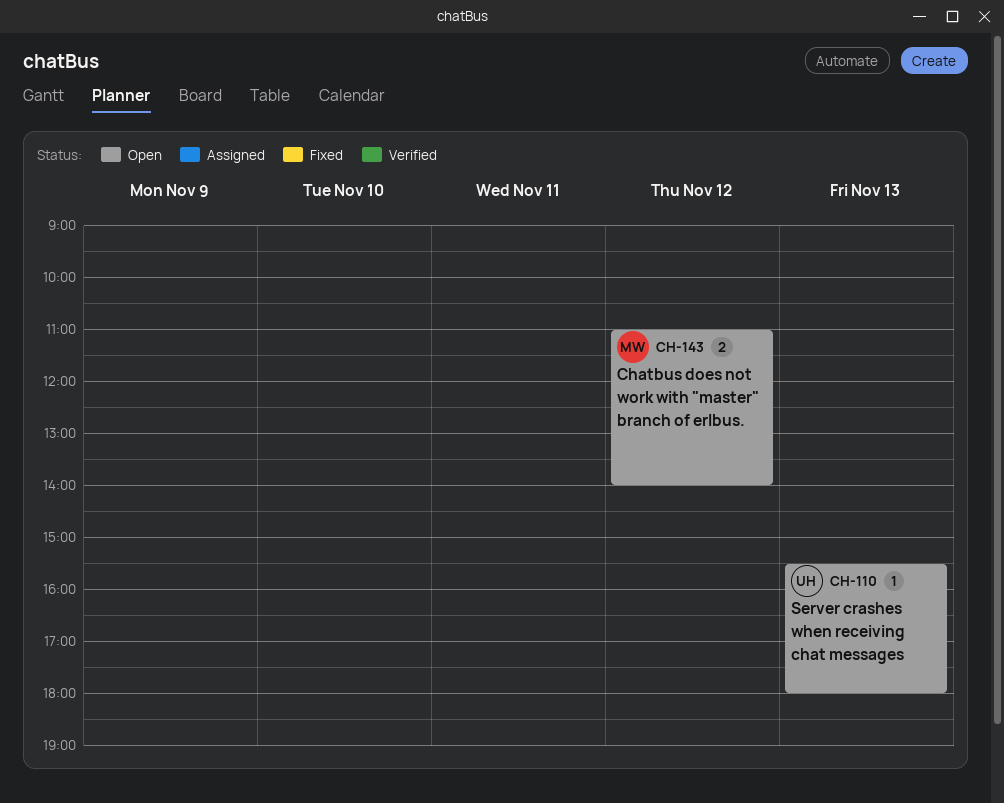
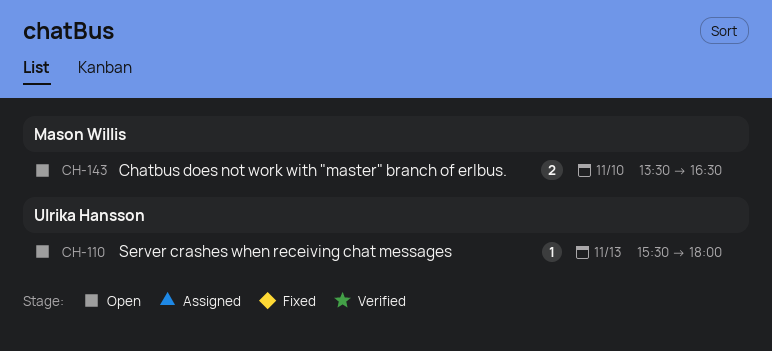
CH-143, day: Nov 12 -> Nov 10
CH-143, begins: 11:00 -> 13:30
CH-143, ends: 14:00 -> 16:30

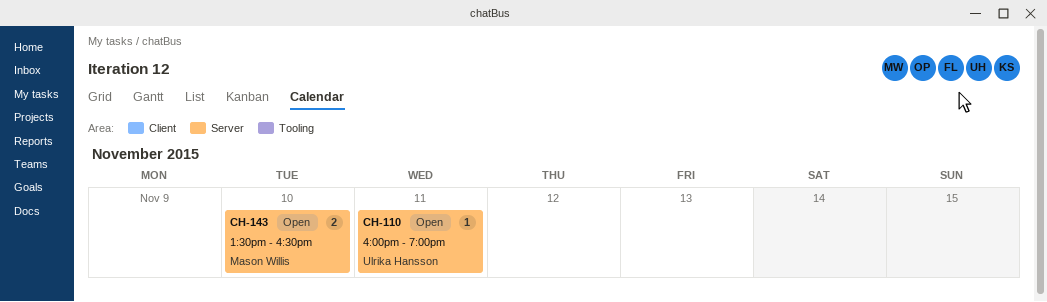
CH-110, day: Nov 13 -> Nov 11
CH-110, begins: 15:30 -> 16:00
CH-110, ends: 18:00 -> 19:00

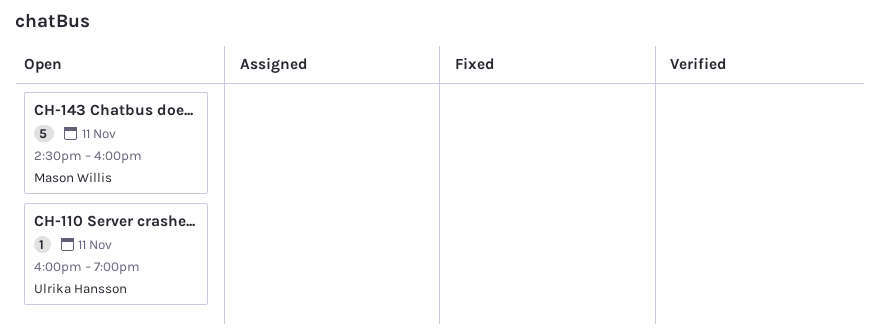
CH-143, estimate: 2 -> 5
CH-143, day: Nov 10 -> Nov 11
CH-143, begins: 13:30 -> 14:30
CH-143, ends: 16:30 -> 16:00

